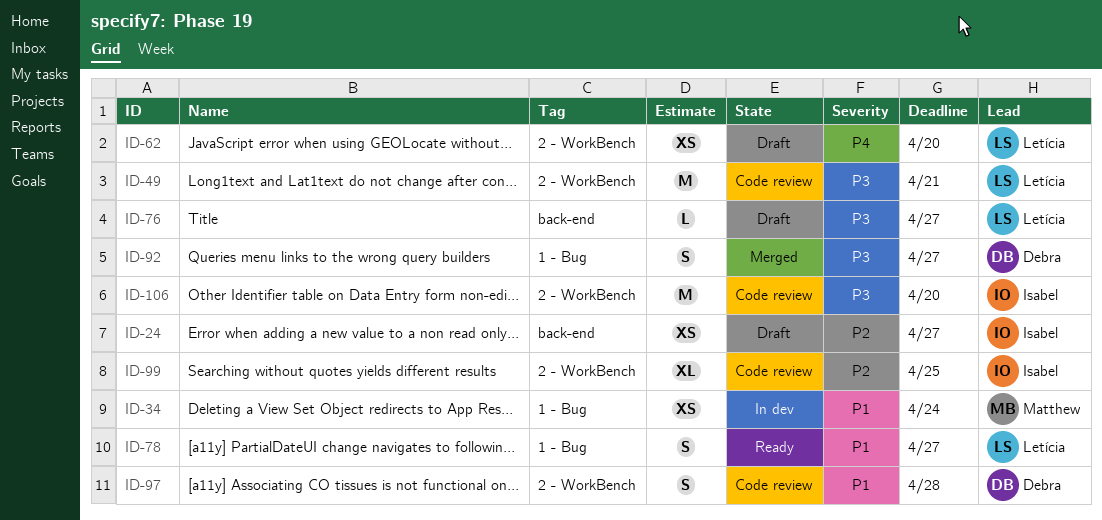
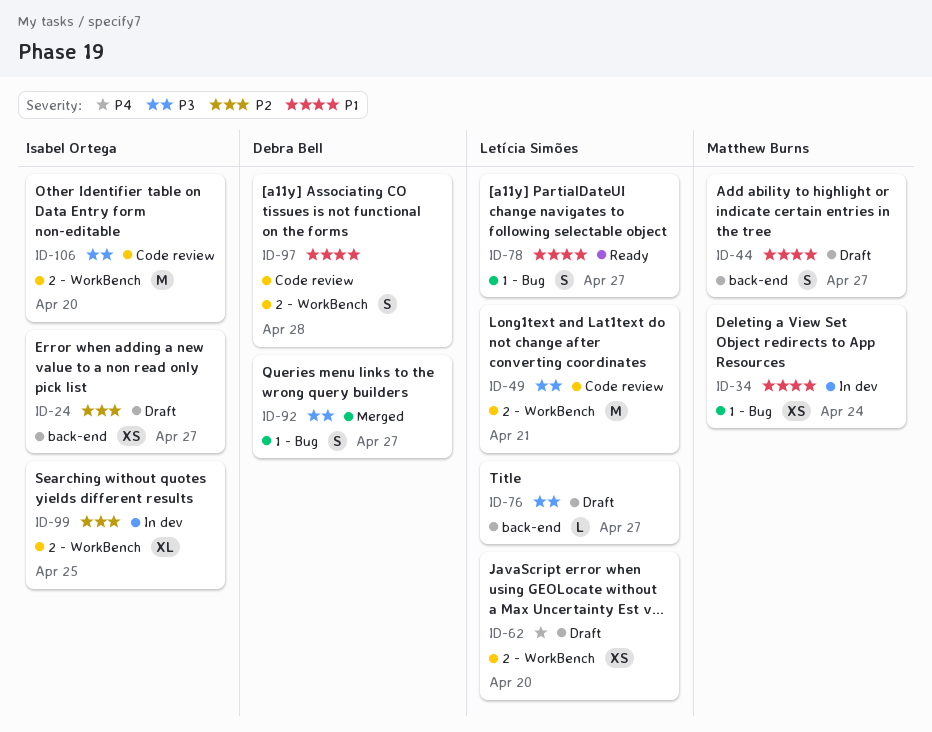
ID-44: none -> present
ID-99, status: Code review -> In dev

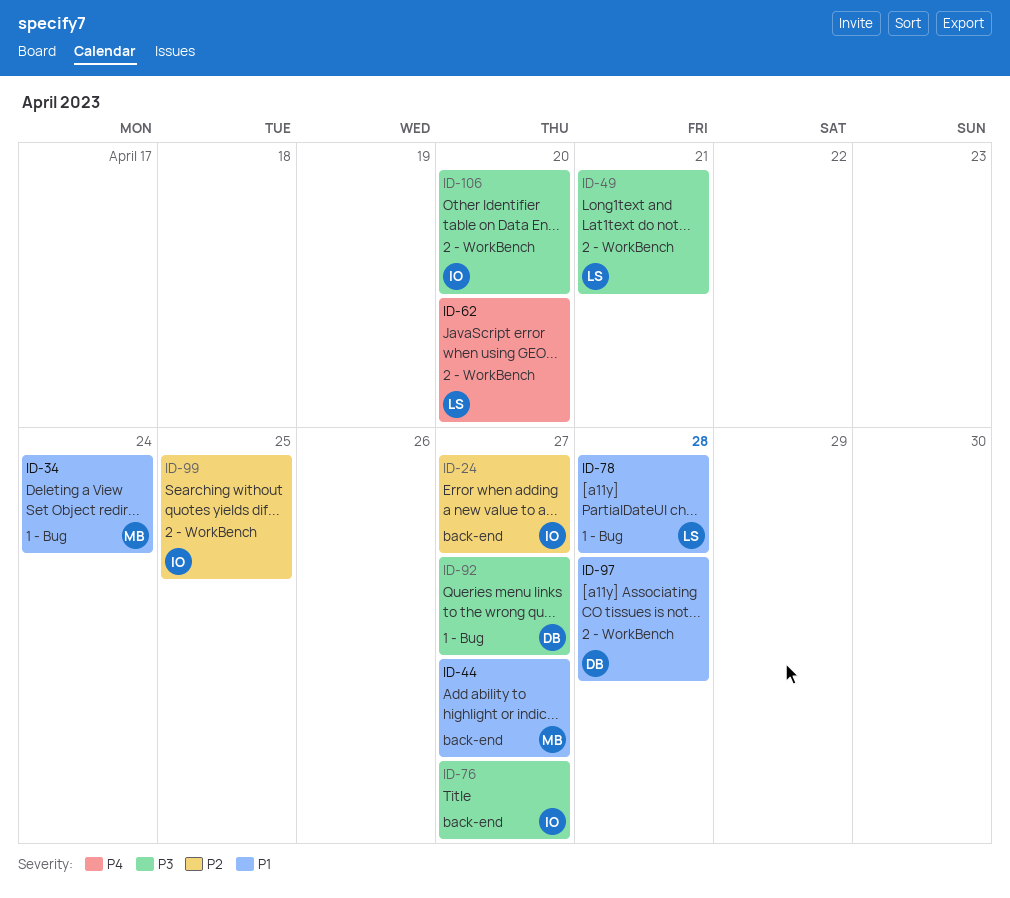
ID-76, owner: Letícia Simões -> Isabel Ortega
ID-78, due: Apr 27 -> Apr 28

